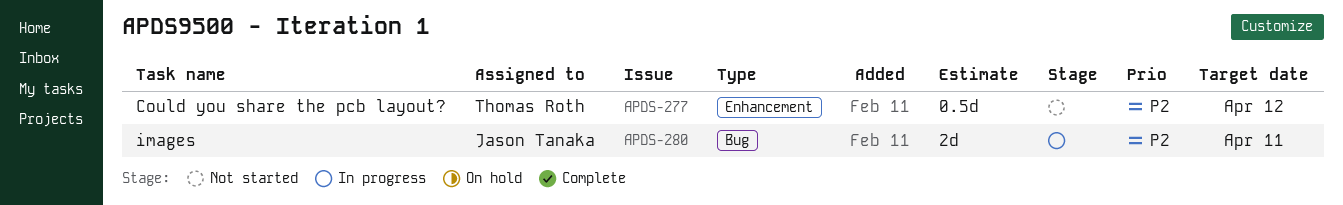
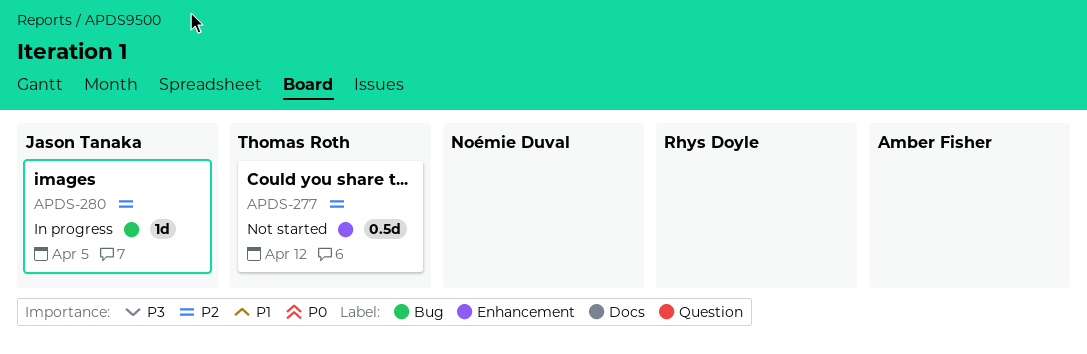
APDS-280, estimate: 2d -> 1d
APDS-280, due: Apr 11 -> Apr 5

